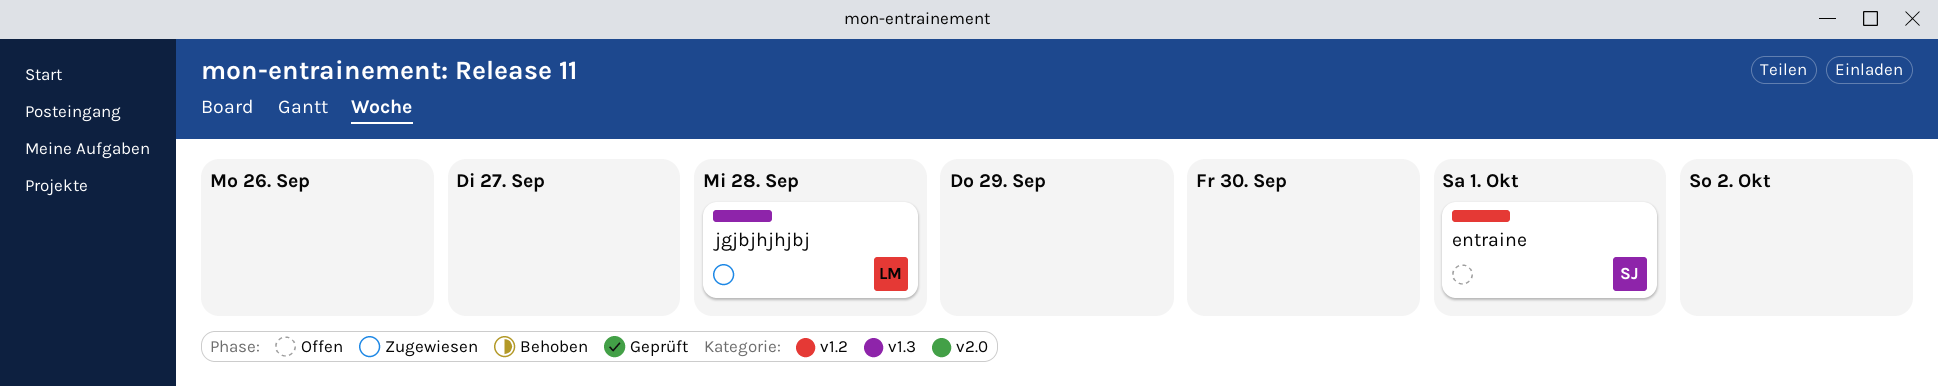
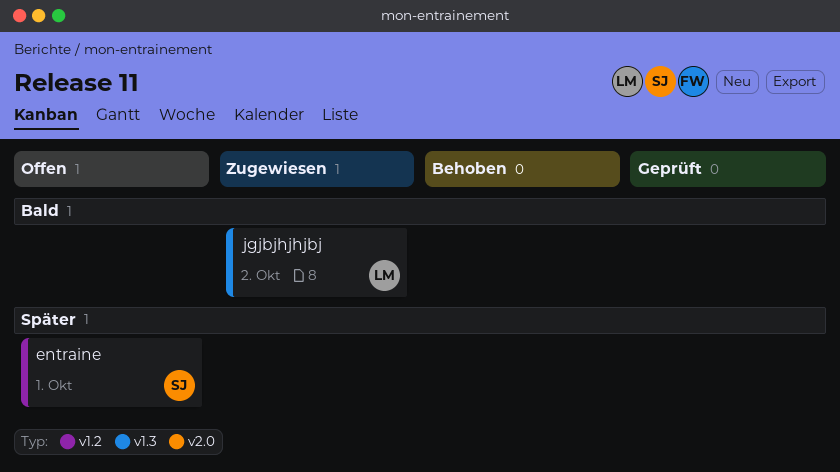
jgjbjhjhjbj, due: Sep 28 -> Oct 2

